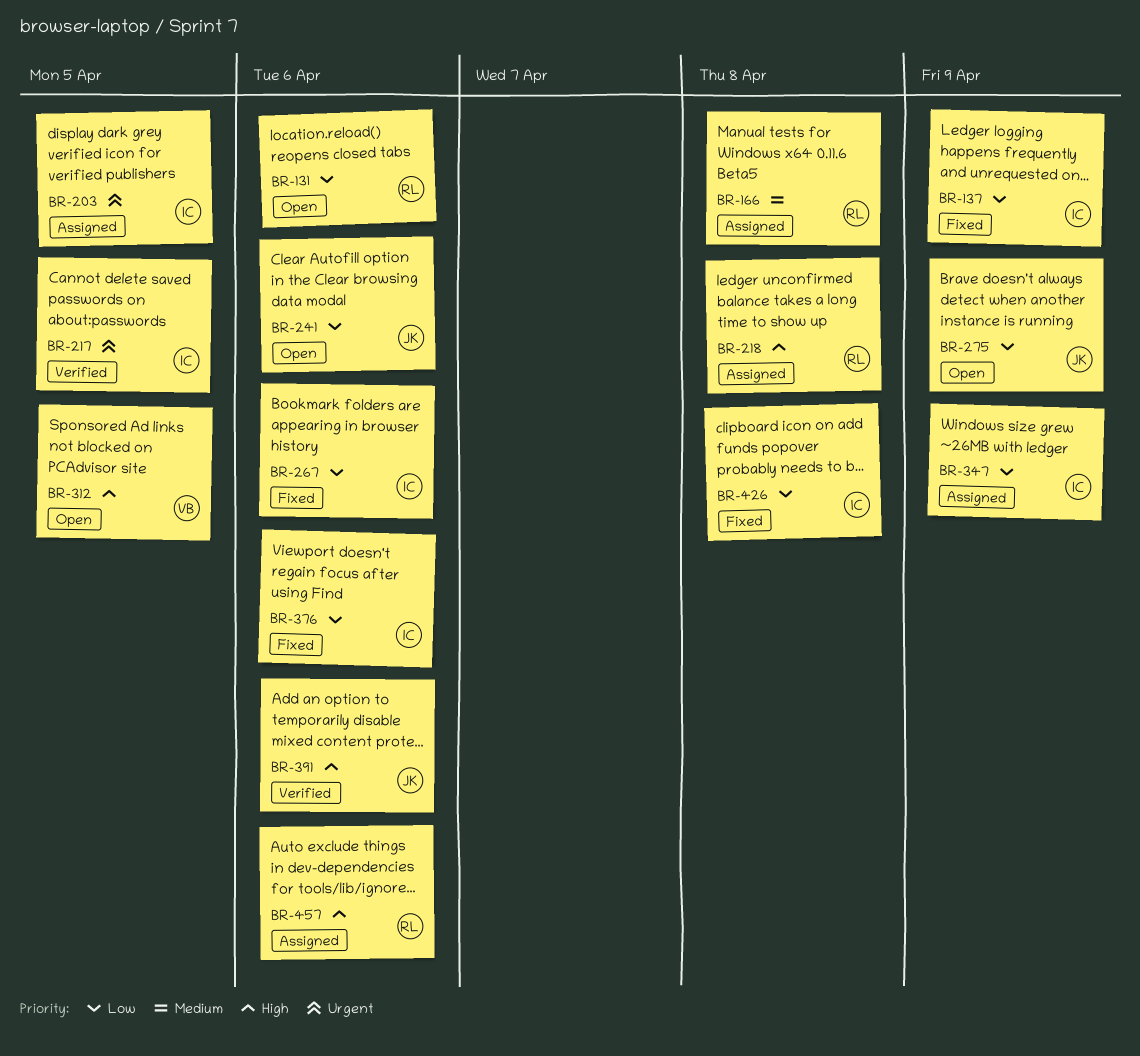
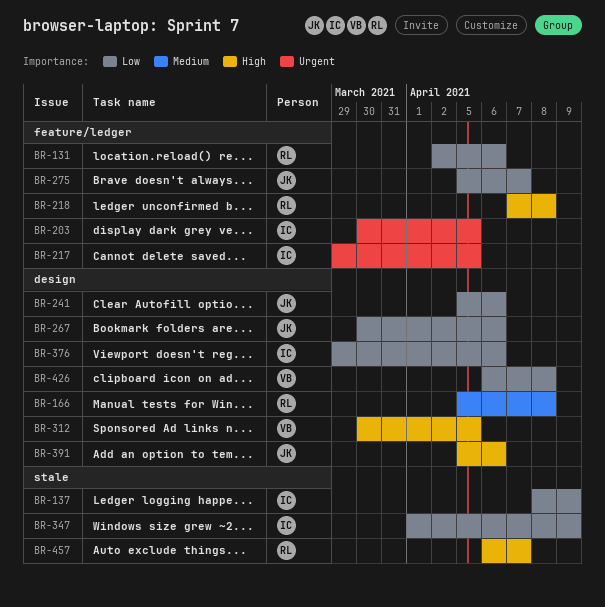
BR-267, owner: IC -> JK
BR-275, due: Apr 9 -> Apr 7
BR-426, owner: IC -> VB
BR-457, due: Apr 6 -> Apr 7

